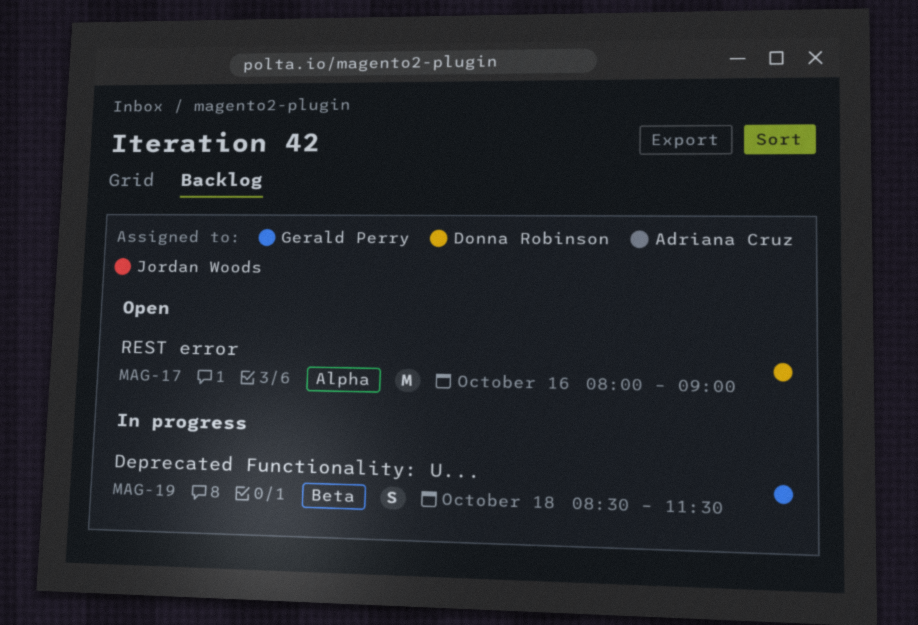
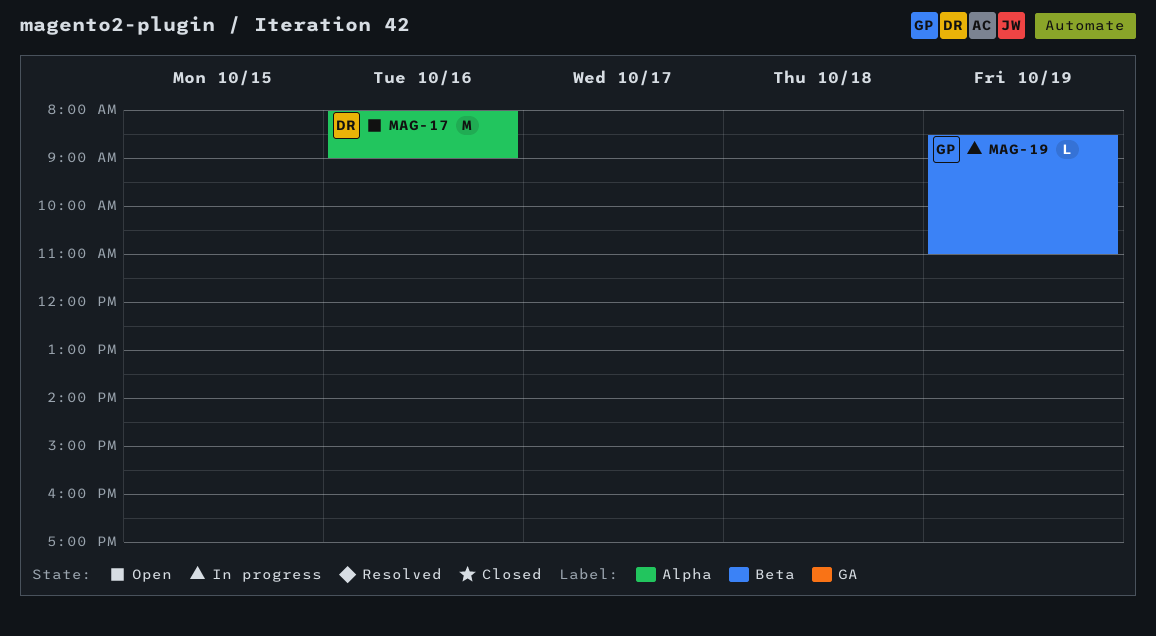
MAG-19, estimate: S -> L
MAG-19, day: Oct 18 -> Oct 19
MAG-19, ends: 11:30 -> 11:00

